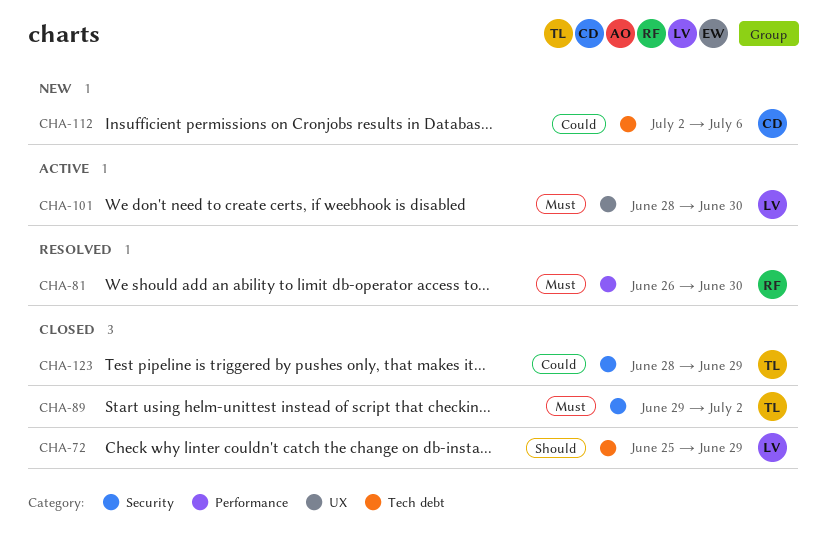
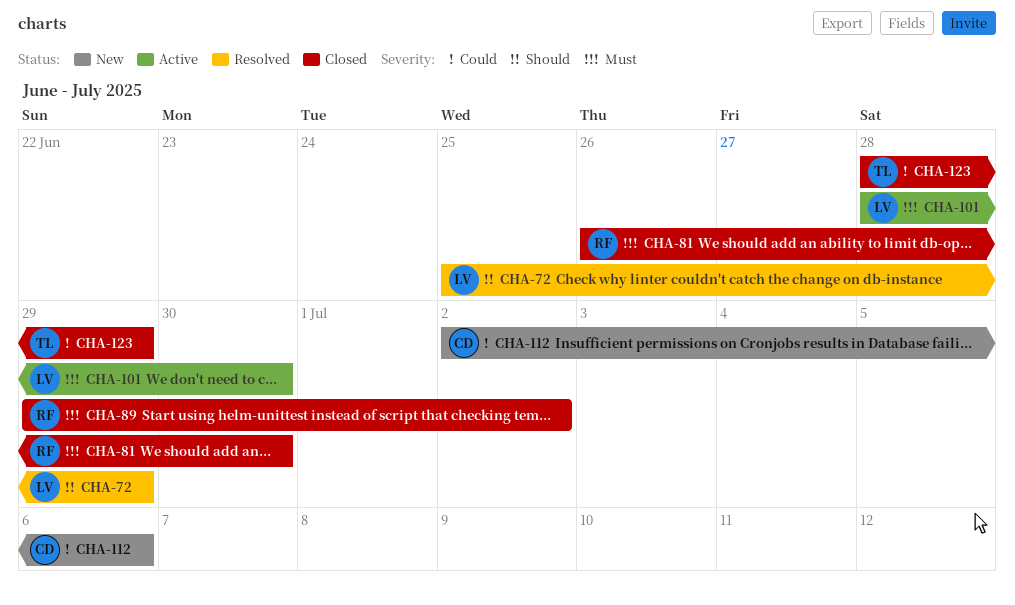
CHA-72, status: Closed -> Resolved
CHA-81, status: Resolved -> Closed
CHA-89, owner: TL -> RF

